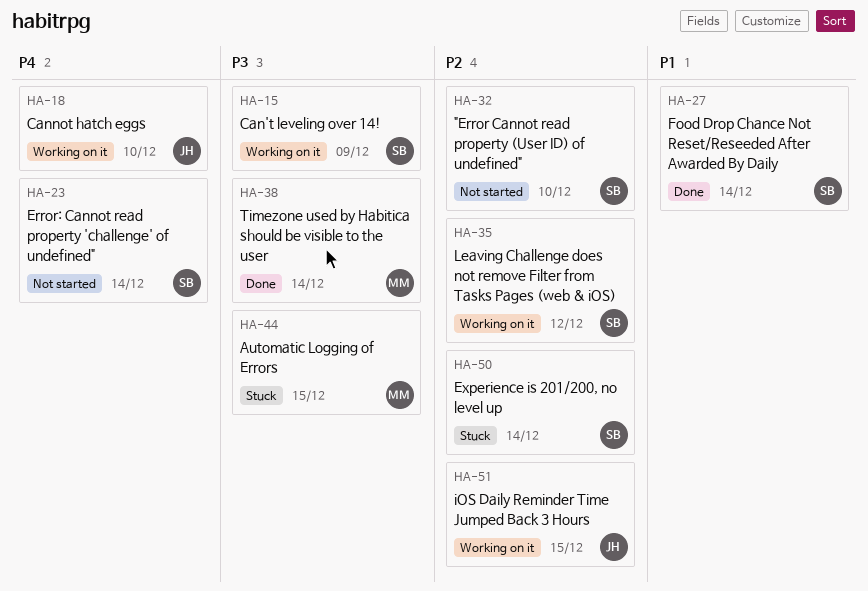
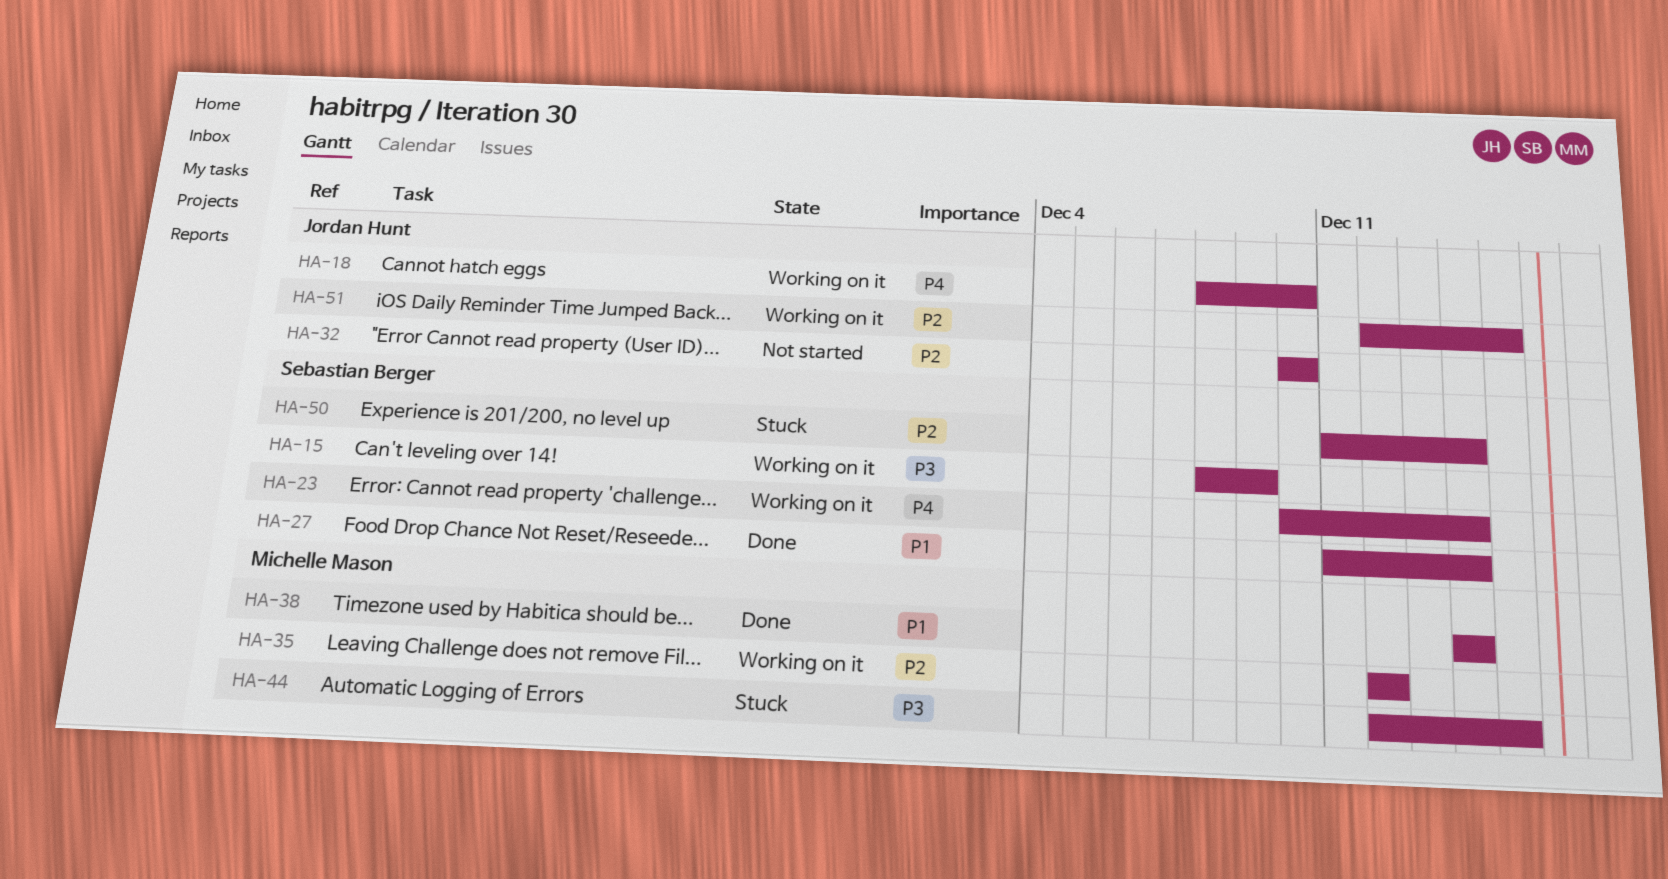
HA-23, status: Not started -> Working on it
HA-32, owner: Sebastian Berger -> Jordan Hunt
HA-35, owner: Sebastian Berger -> Michelle Mason
HA-38, priority: P3 -> P1

